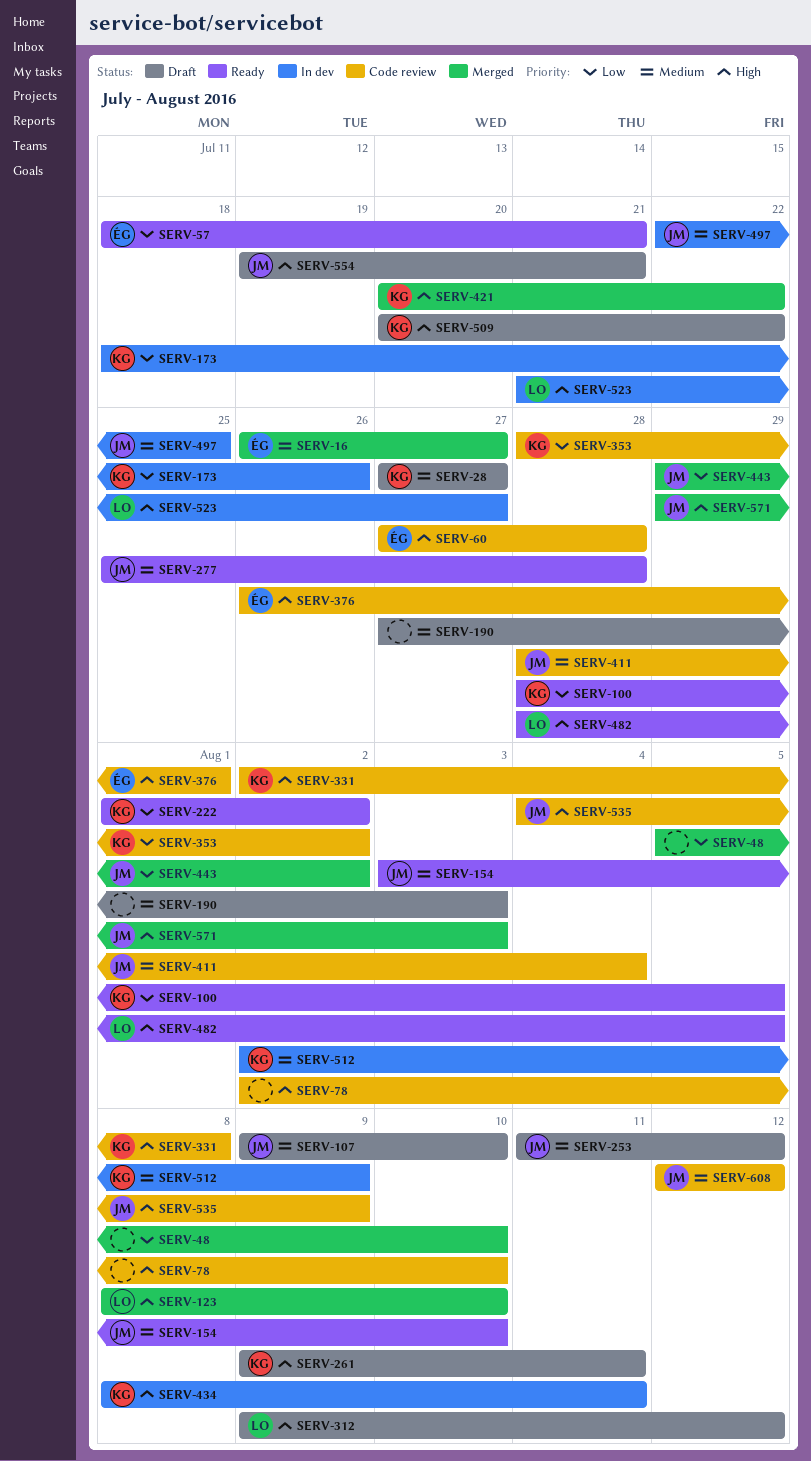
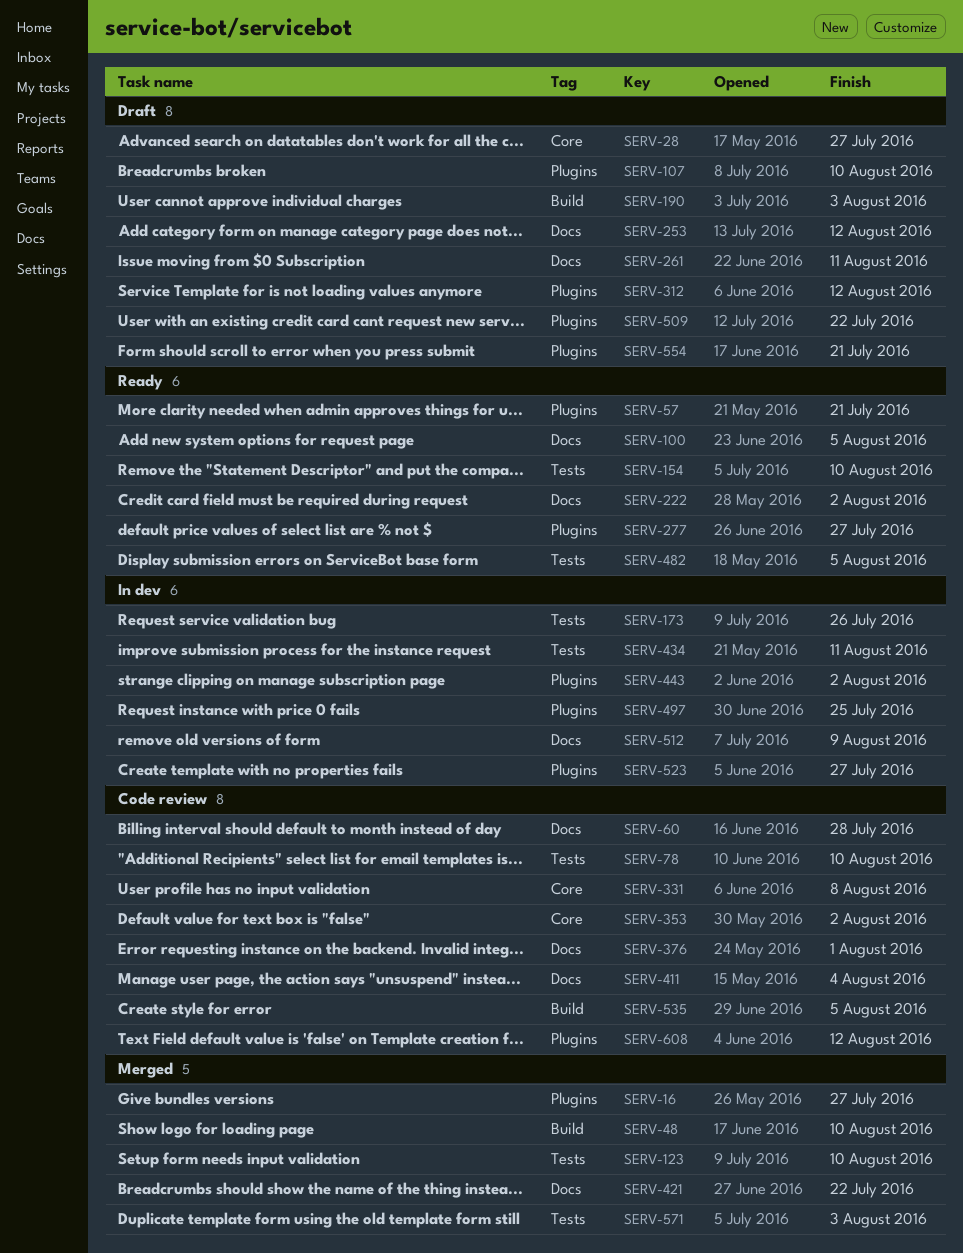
SERV-277, due: Jul 28 -> Jul 27
SERV-443, status: Merged -> In dev
SERV-535, due: Aug 9 -> Aug 5

